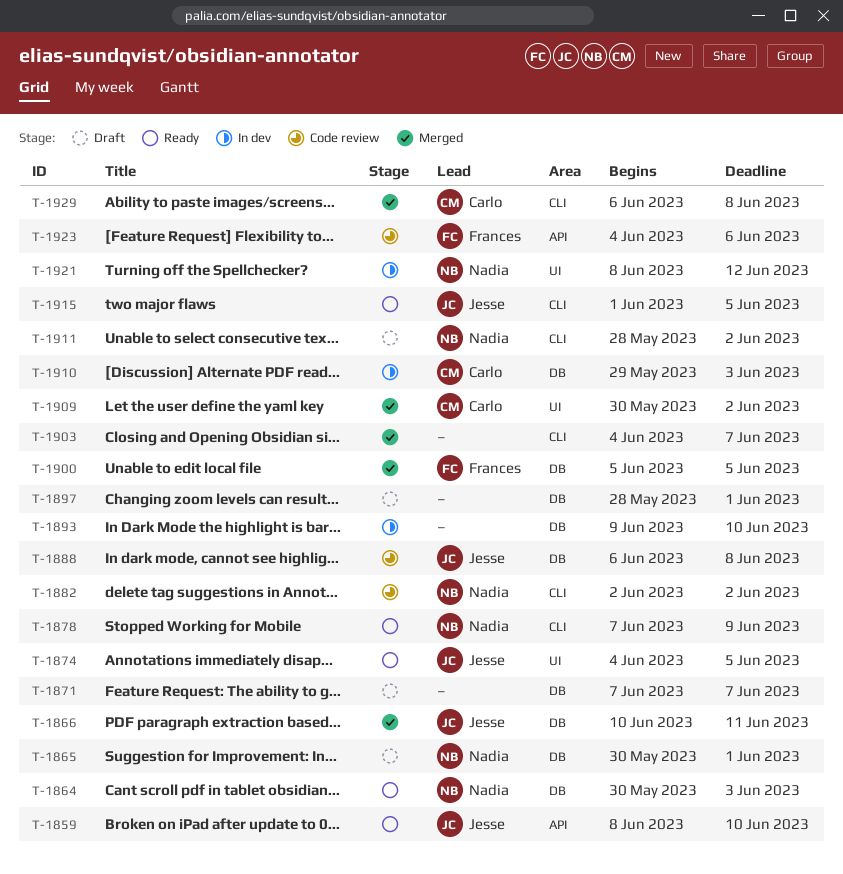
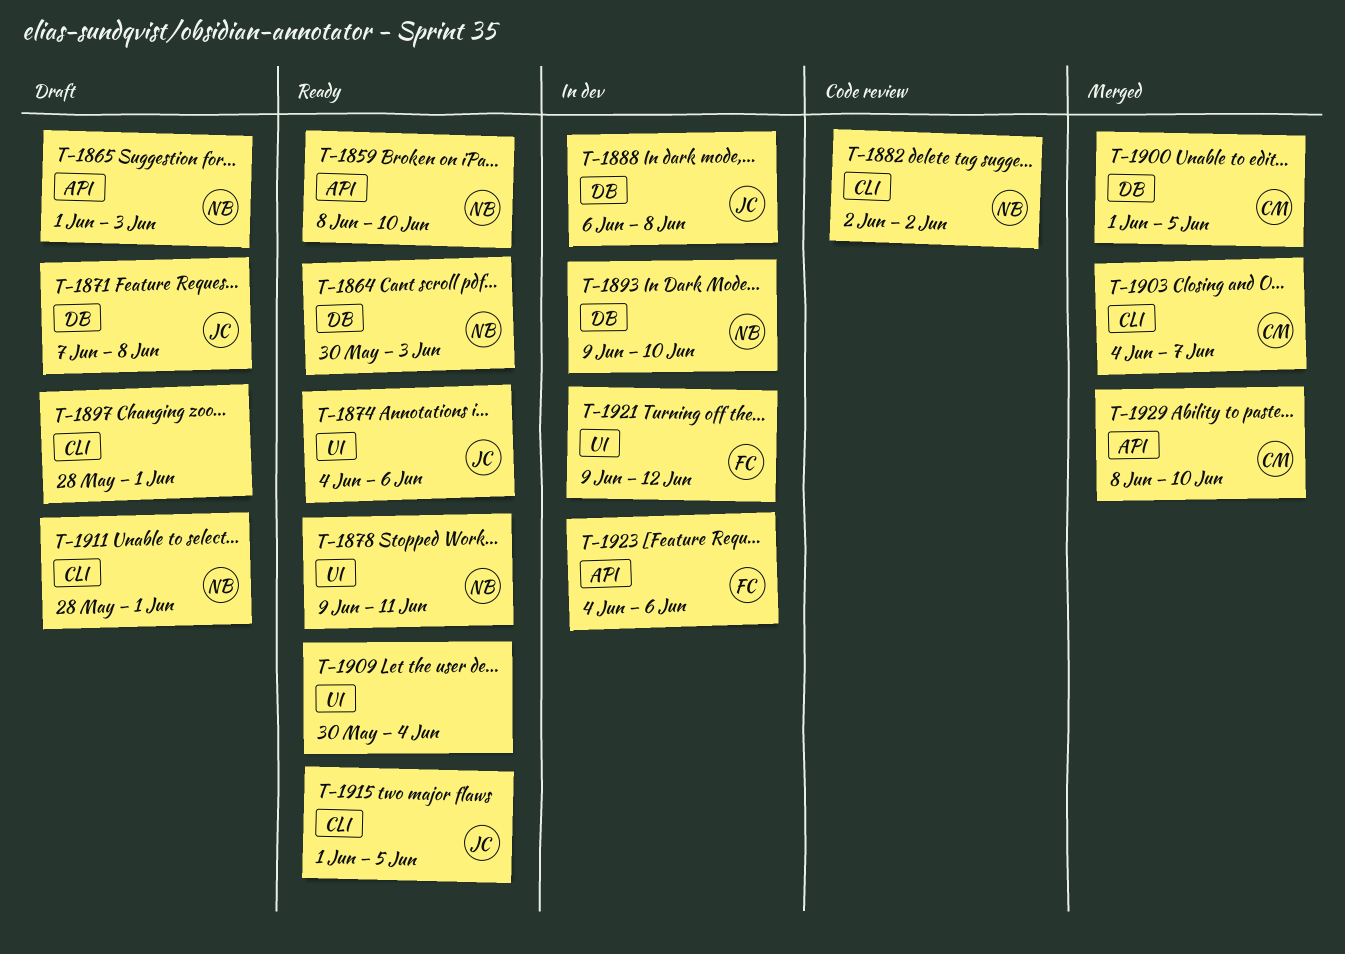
T-1859, owner: Jesse -> Nadia
T-1865, label: DB -> API
T-1865, start: May 30 -> Jun 1
T-1865, due: Jun 1 -> Jun 3
T-1866: present -> none
T-1871, owner: none -> Jesse
T-1871, due: Jun 7 -> Jun 8
T-1874, due: Jun 5 -> Jun 6
T-1878, label: CLI -> UI
T-1878, start: Jun 7 -> Jun 9
T-1878, due: Jun 9 -> Jun 11
T-1888, status: Code review -> In dev
T-1893, owner: none -> Nadia
T-1897, label: DB -> CLI
T-1900, owner: Frances -> Carlo
T-1900, start: Jun 5 -> Jun 1
T-1903, owner: none -> Carlo
T-1909, status: Merged -> Ready
T-1909, owner: Carlo -> none
T-1909, due: Jun 2 -> Jun 4
T-1910: present -> none
T-1911, due: Jun 2 -> Jun 1
T-1921, owner: Nadia -> Frances
T-1921, start: Jun 8 -> Jun 9
T-1923, status: Code review -> In dev
T-1929, label: CLI -> API
T-1929, start: Jun 6 -> Jun 8
T-1929, due: Jun 8 -> Jun 10

